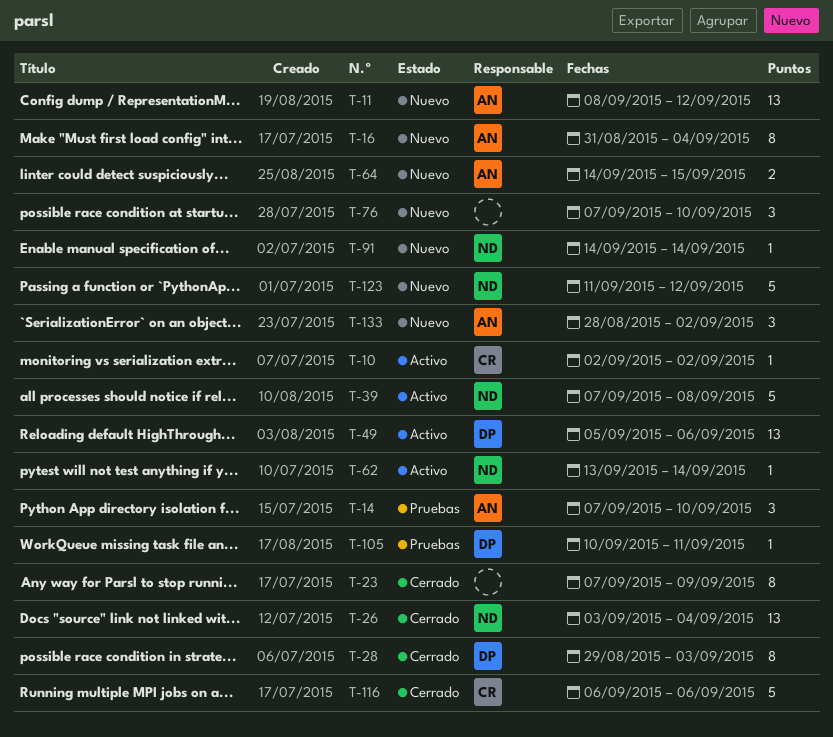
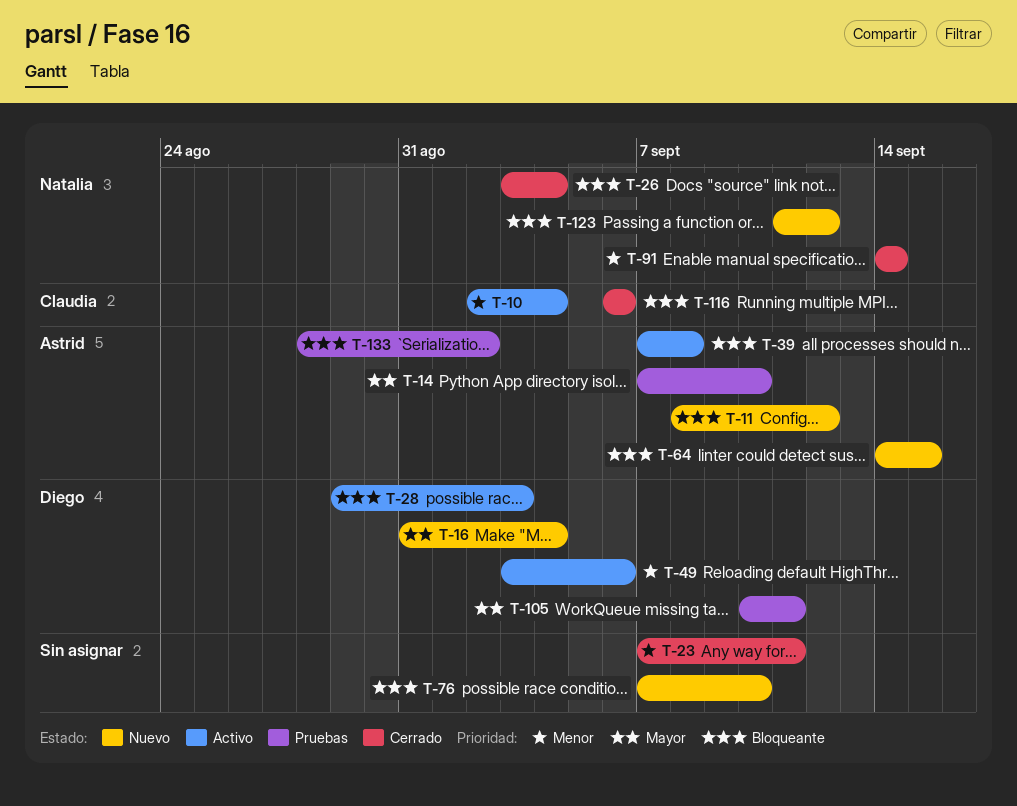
T-10, due: Sep 2 -> Sep 4
T-16, owner: Astrid -> Diego
T-23, due: Sep 9 -> Sep 11
T-28, status: Cerrado -> Activo
T-39, owner: Natalia -> Astrid
T-49, start: Sep 5 -> Sep 3
T-62: present -> none
T-91, status: Nuevo -> Cerrado
T-133, status: Nuevo -> Pruebas

